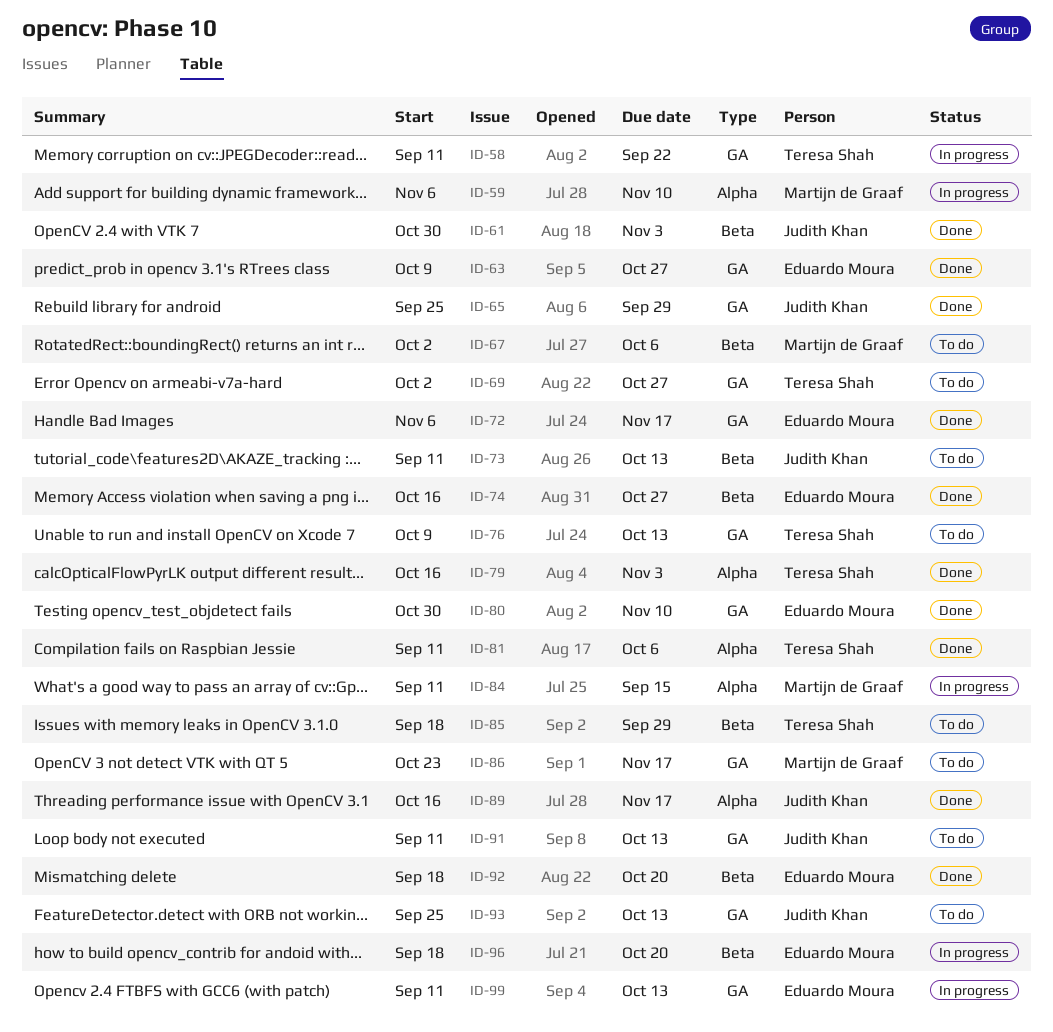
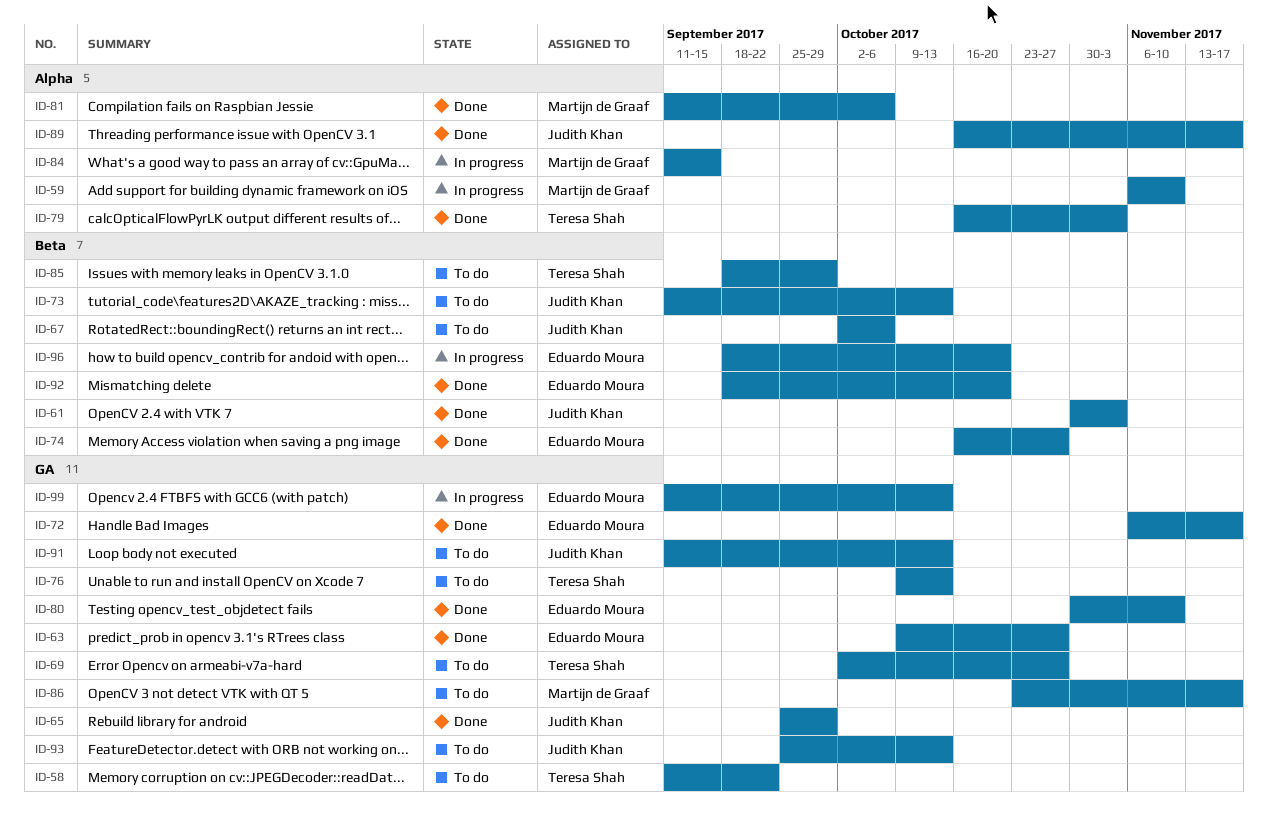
ID-58, status: In progress -> To do
ID-67, owner: Martijn de Graaf -> Judith Khan
ID-81, owner: Teresa Shah -> Martijn de Graaf

